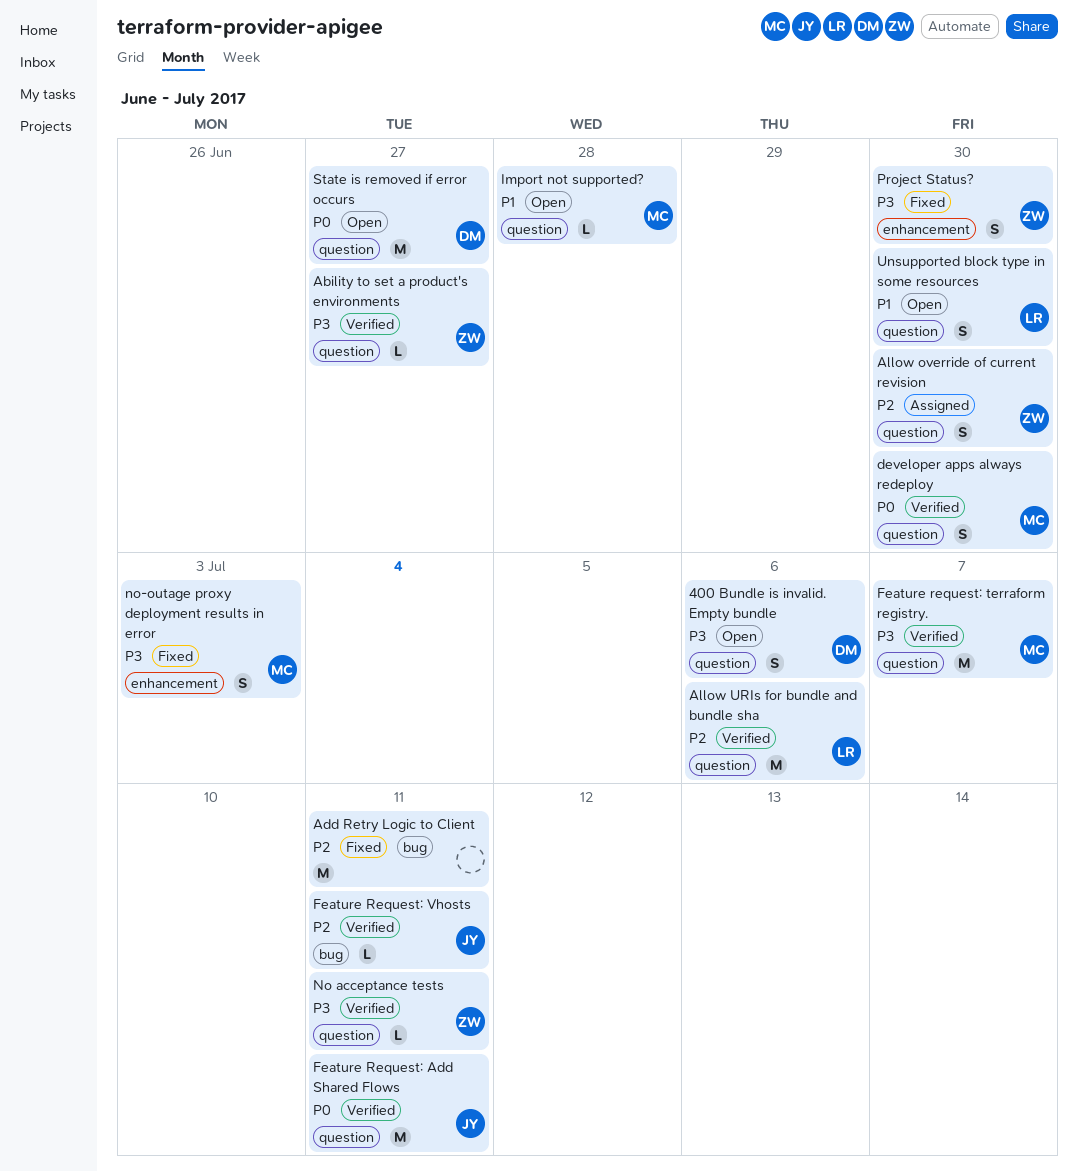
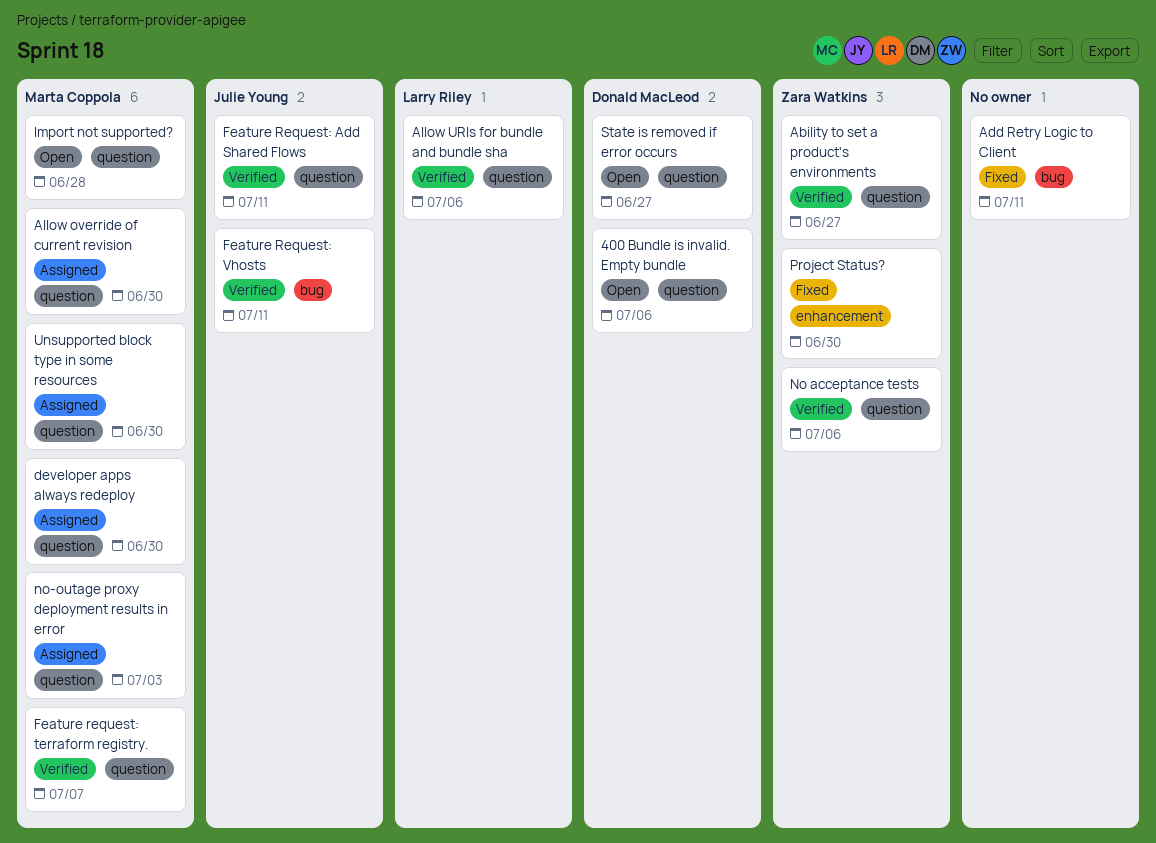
Allow override of current revision, owner: Zara Watkins -> Marta Coppola
developer apps always redeploy, status: Verified -> Assigned
No acceptance tests, due: Jul 11 -> Jul 6
no-outage proxy deployment results in error, status: Fixed -> Assigned
no-outage proxy deployment results in error, label: enhancement -> question
Unsupported block type in some resources, status: Open -> Assigned
Unsupported block type in some resources, owner: Larry Riley -> Marta Coppola

